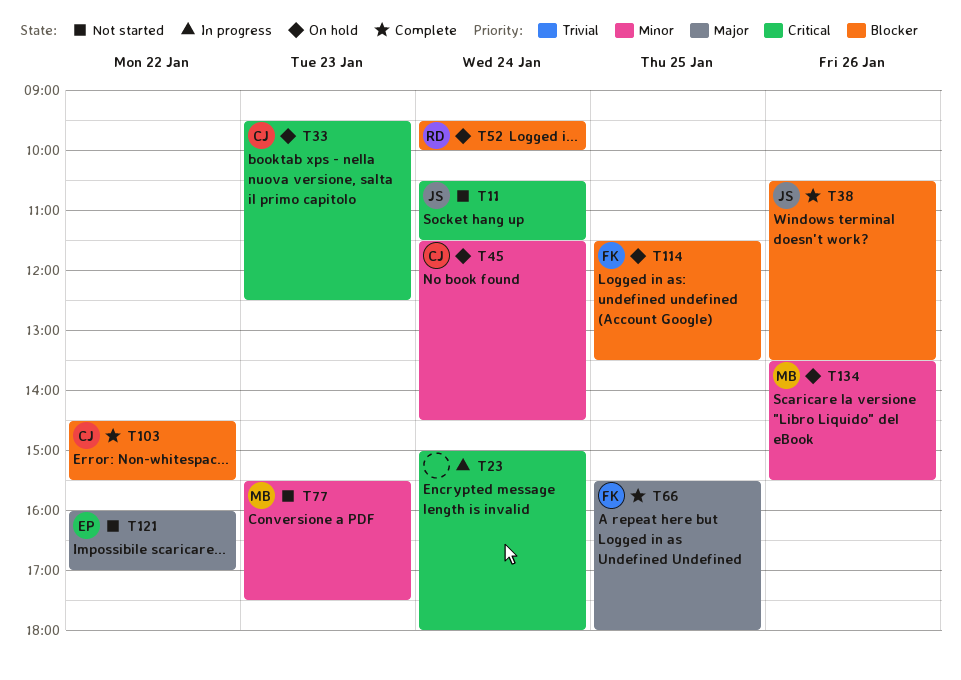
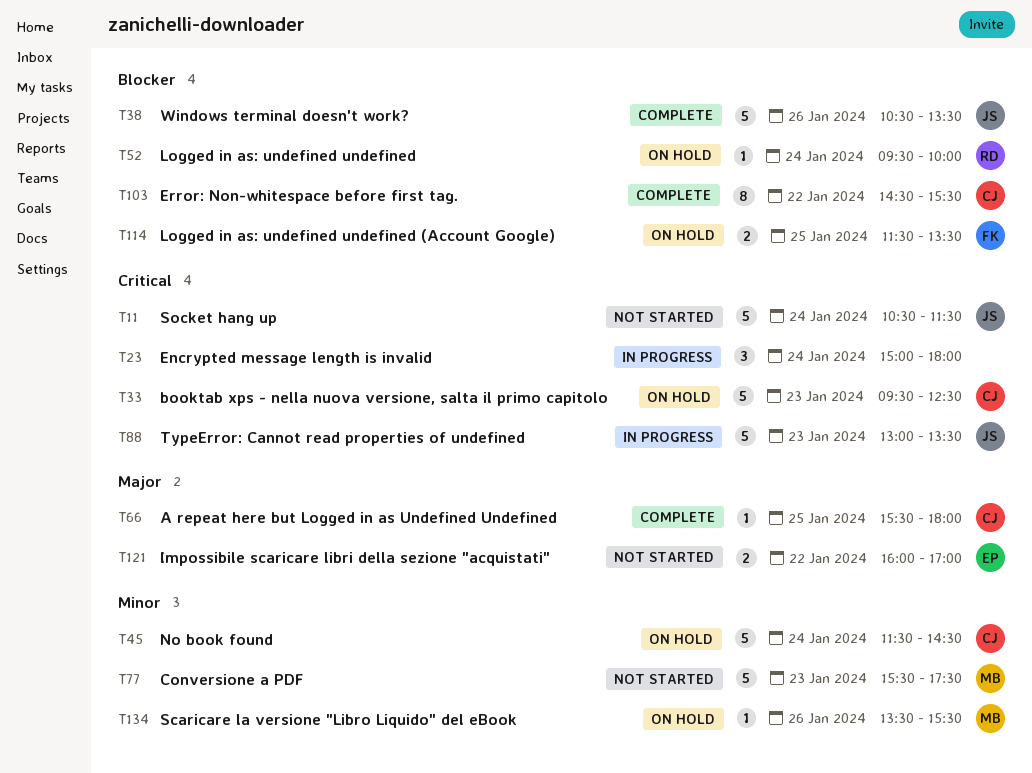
T66, owner: FK -> CJ
T88: none -> present

